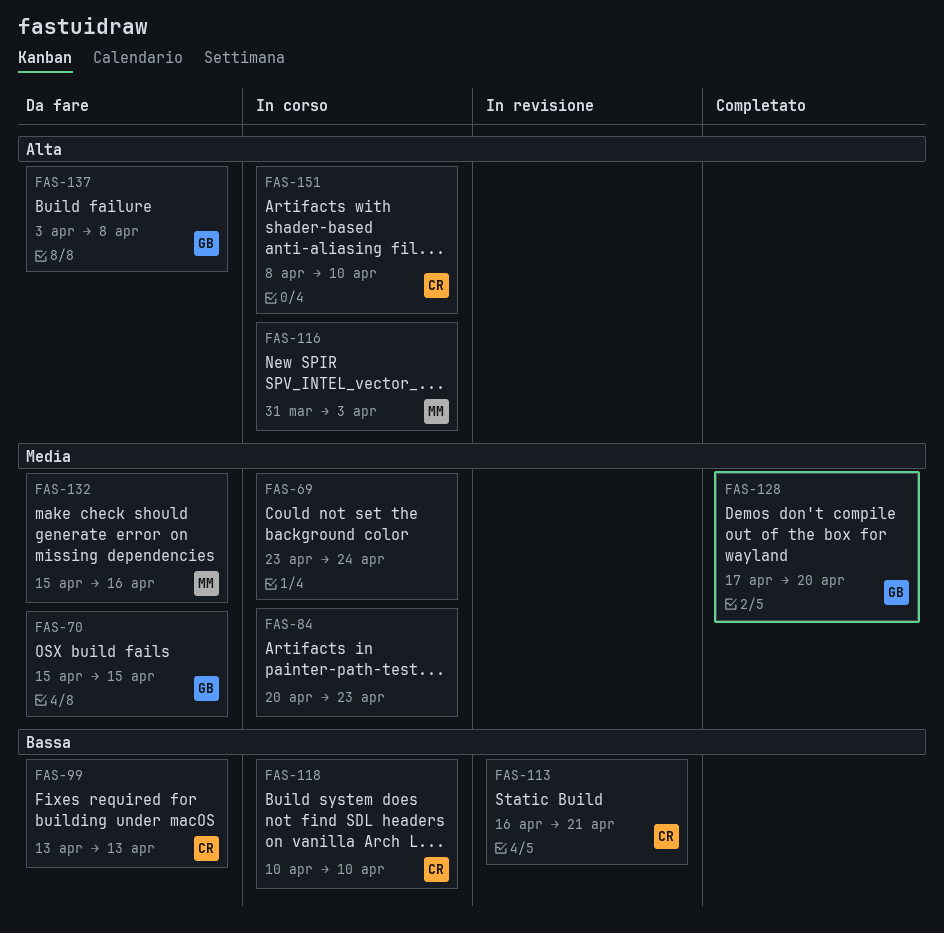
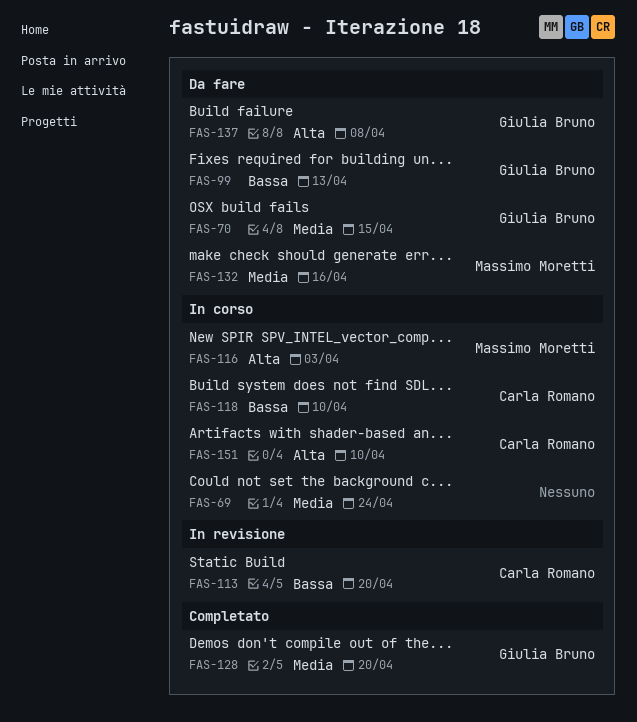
FAS-84: present -> none
FAS-99, owner: Carla Romano -> Giulia Bruno
FAS-113, due: Apr 21 -> Apr 20

